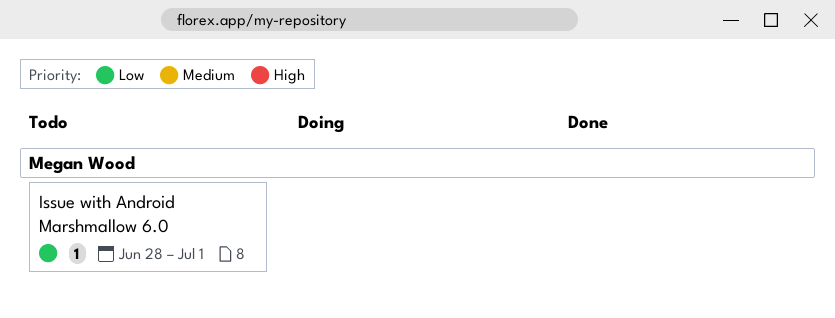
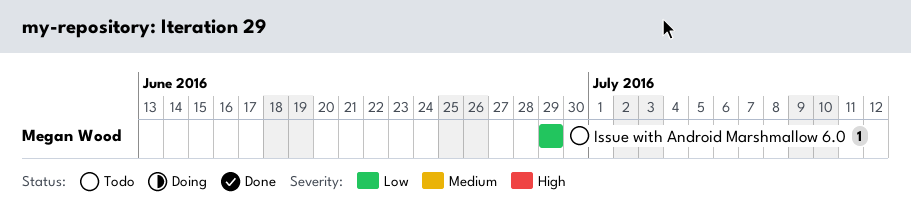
Issue with Android Marshmallow 6.0, start: Jun 28 -> Jun 29
Issue with Android Marshmallow 6.0, due: Jul 1 -> Jun 29

